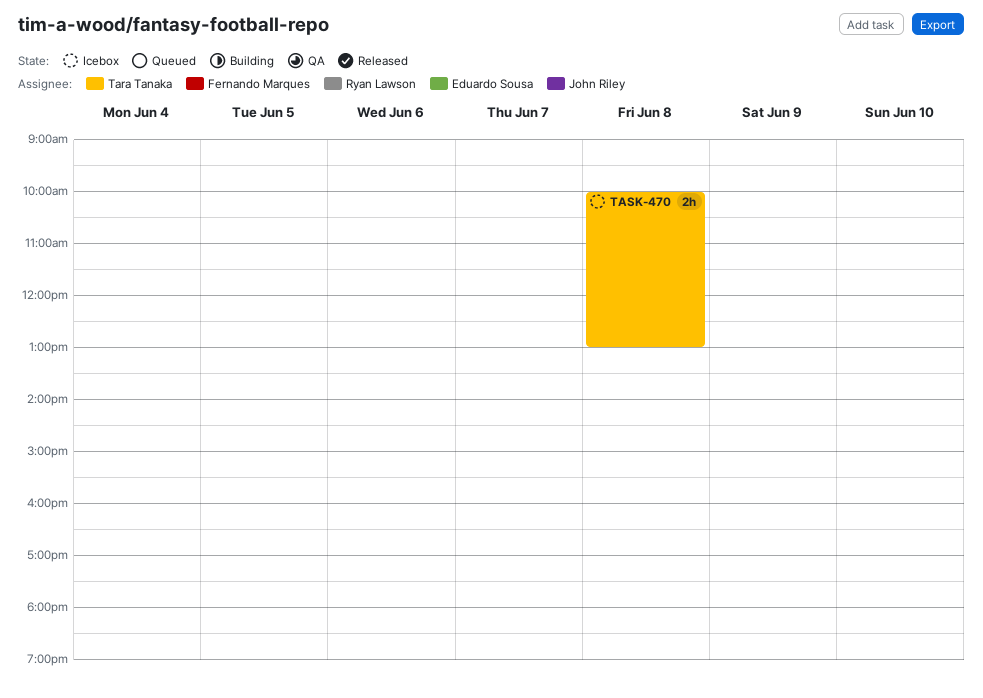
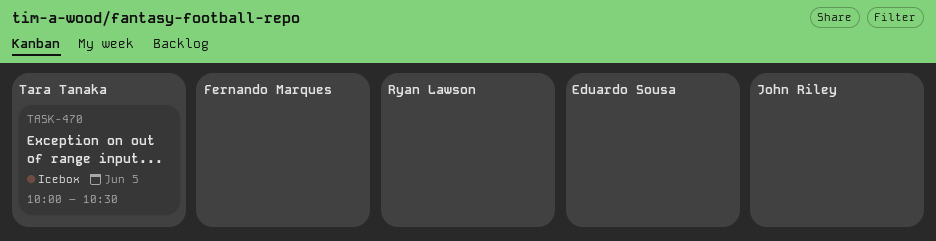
TASK-470, day: Jun 8 -> Jun 5
TASK-470, ends: 13:00 -> 10:30

